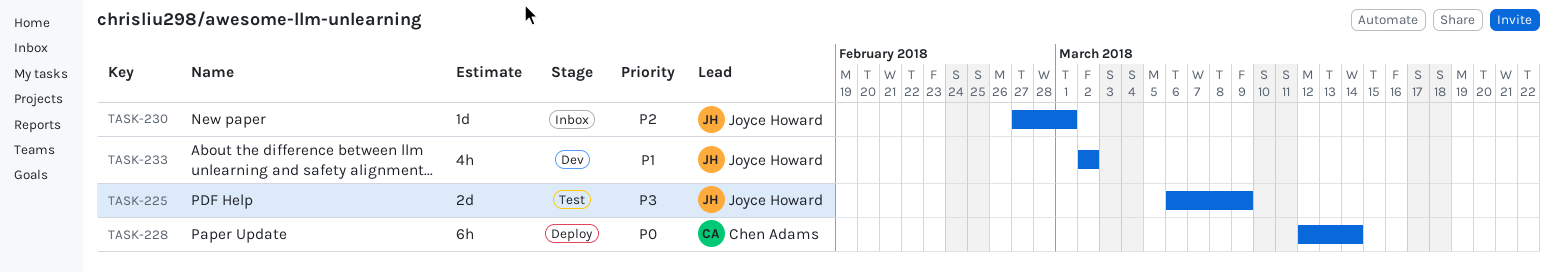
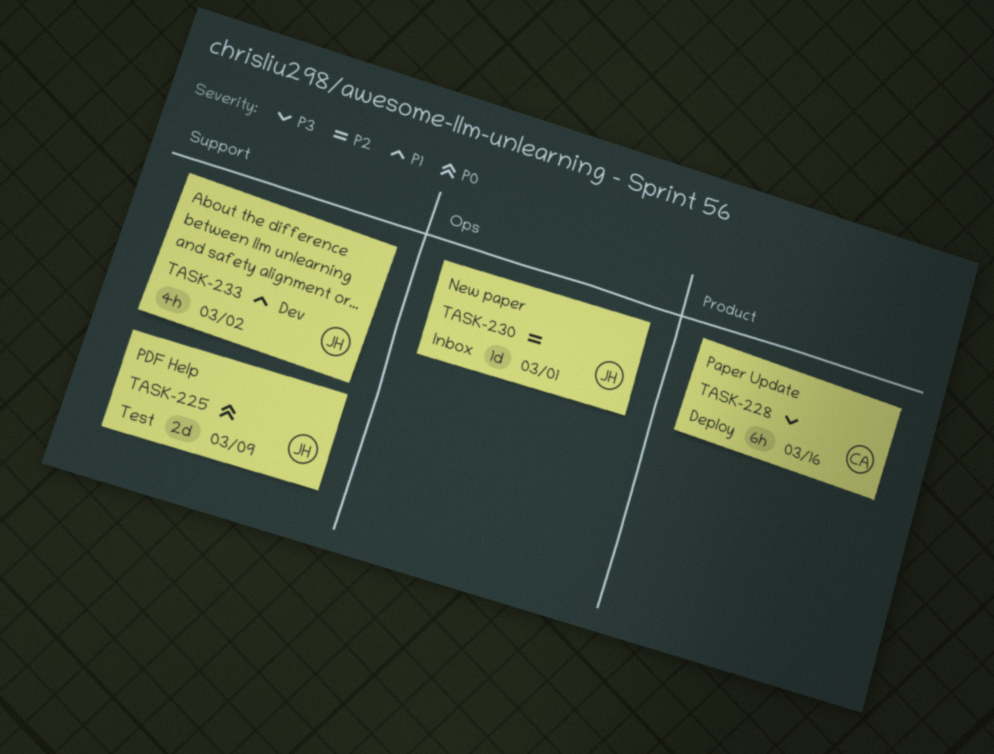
TASK-225, priority: P3 -> P0
TASK-228, priority: P0 -> P3
TASK-228, due: Mar 14 -> Mar 16

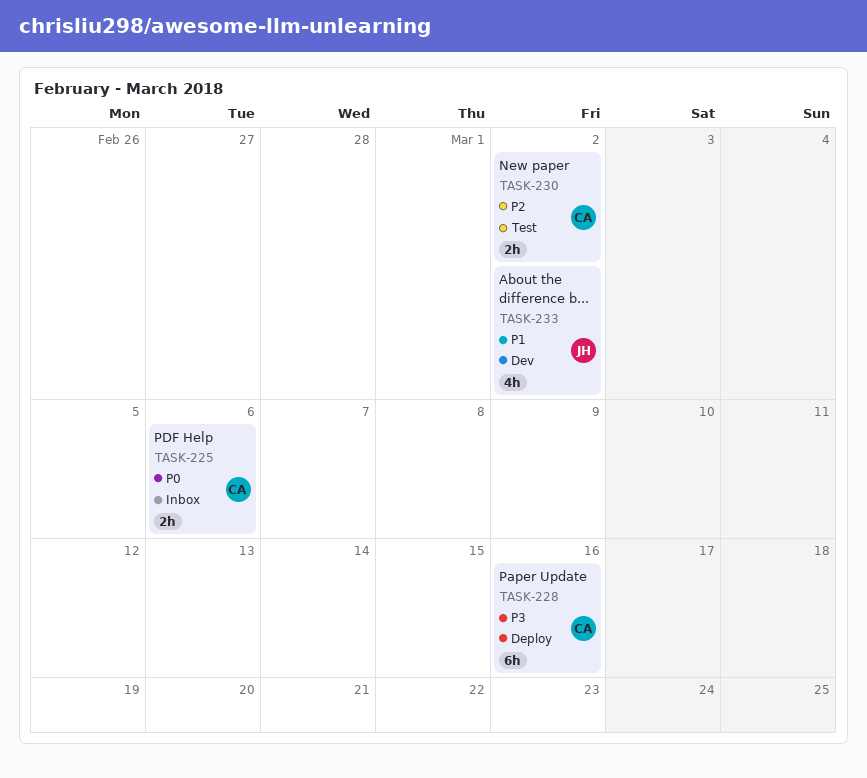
TASK-225, status: Test -> Inbox
TASK-225, owner: JH -> CA
TASK-225, estimate: 2d -> 2h
TASK-225, due: Mar 9 -> Mar 6
TASK-230, status: Inbox -> Test
TASK-230, owner: JH -> CA
TASK-230, estimate: 1d -> 2h
TASK-230, due: Mar 1 -> Mar 2

